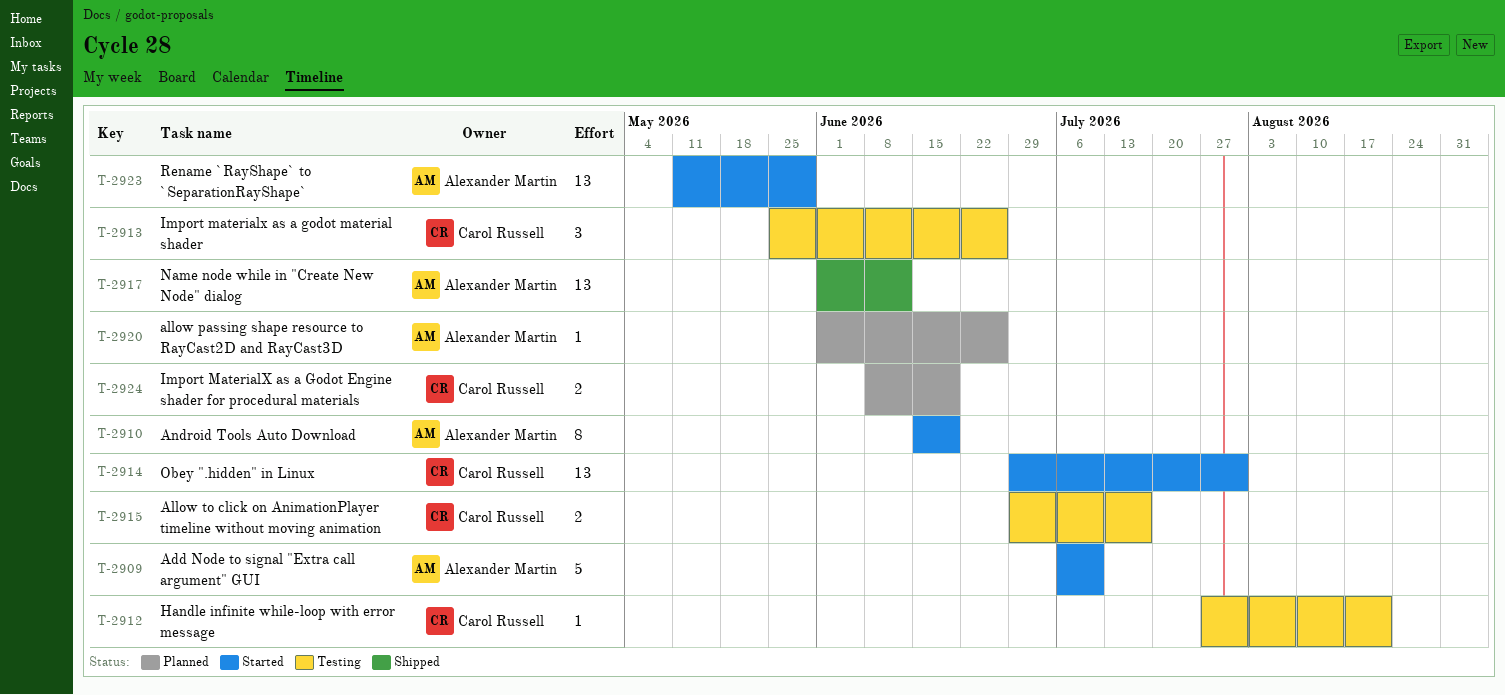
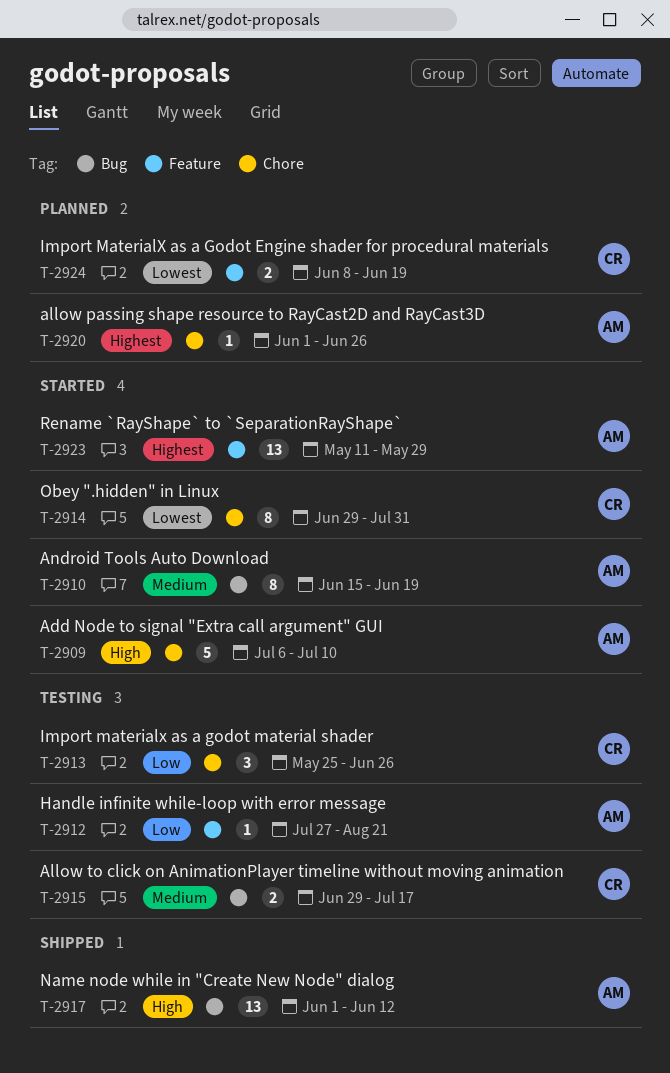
T-2912, owner: Carol Russell -> Alexander Martin
T-2914, estimate: 13 -> 8

